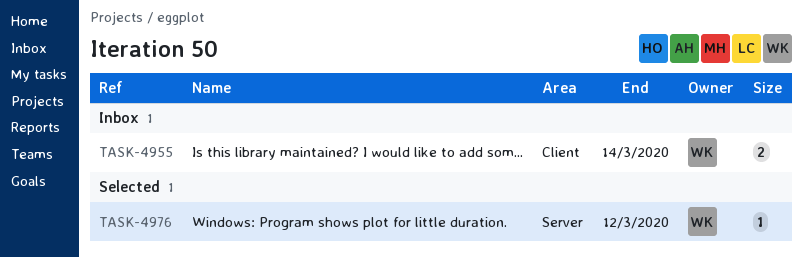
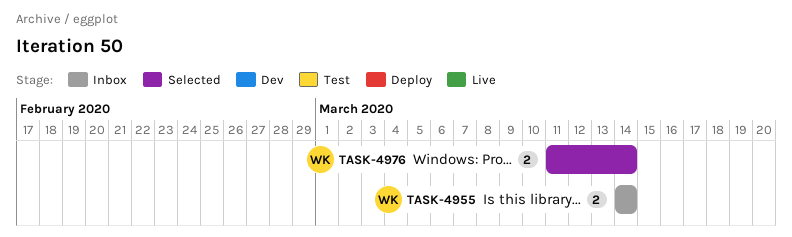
TASK-4976, estimate: 1 -> 2
TASK-4976, due: Mar 12 -> Mar 14

